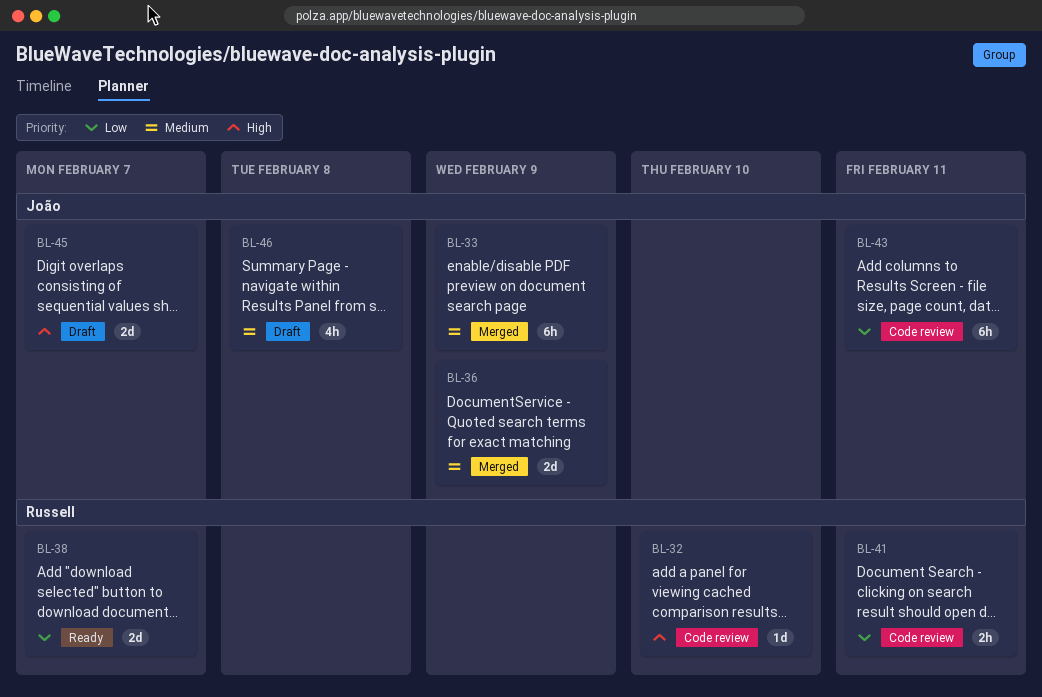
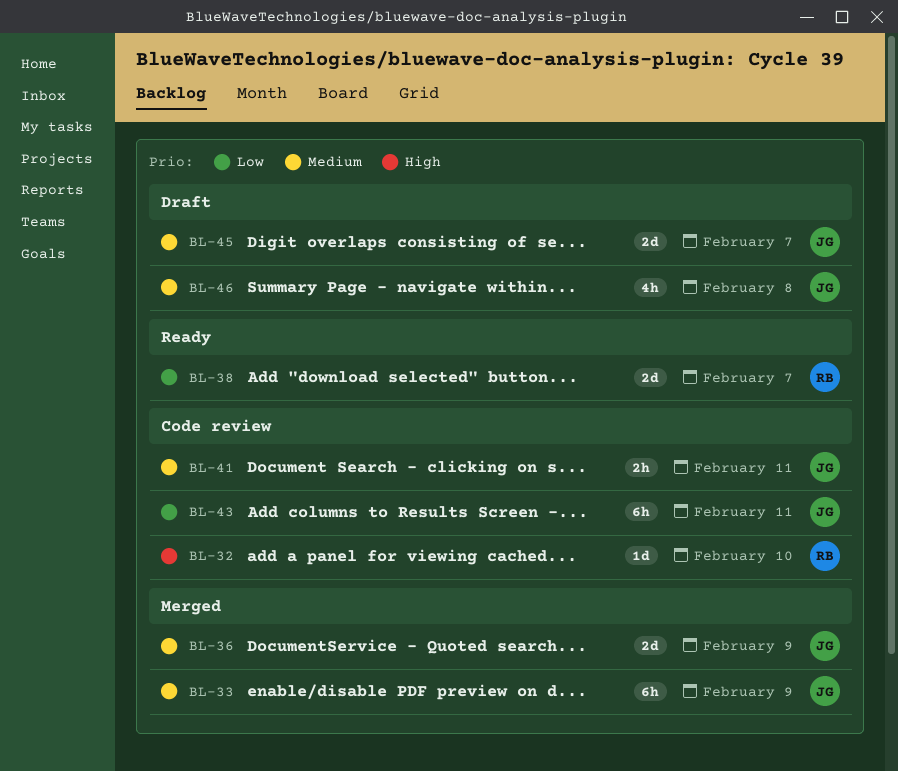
BL-41, owner: Russell -> João
BL-41, priority: Low -> Medium
BL-45, priority: High -> Medium

